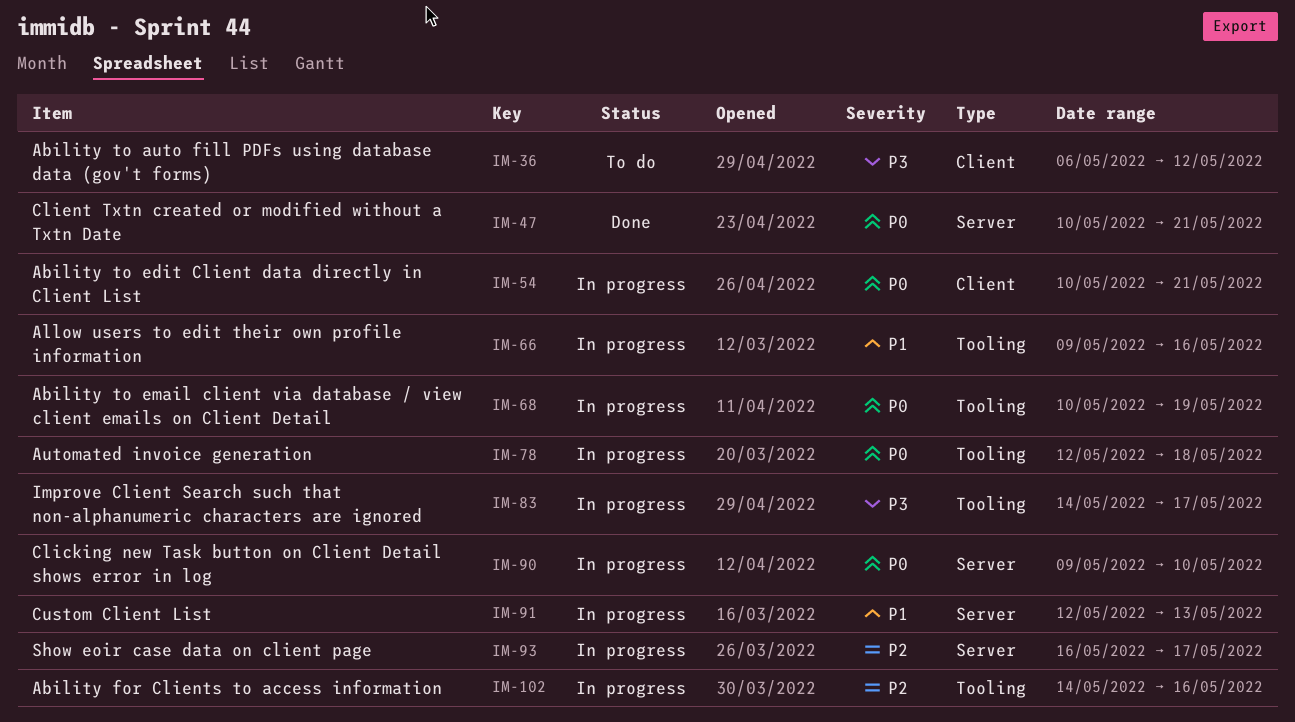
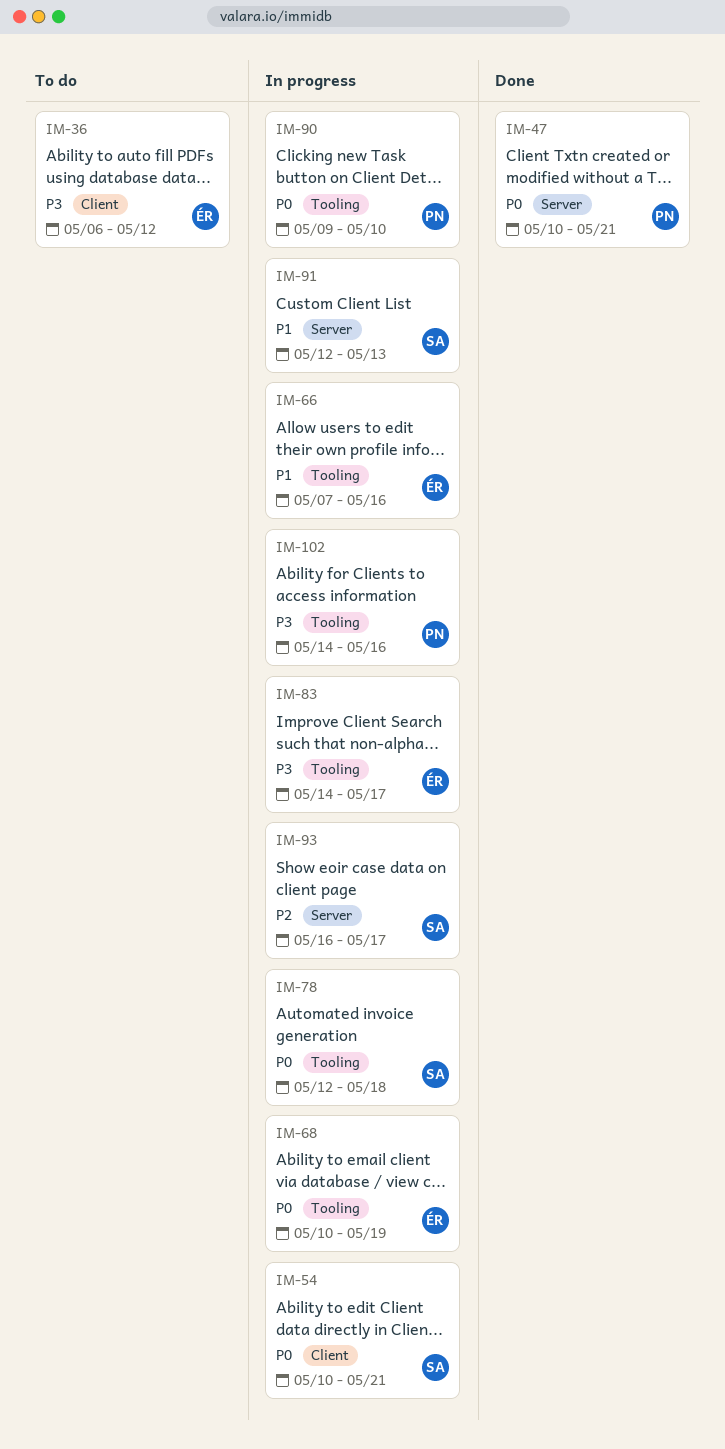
IM-66, start: May 9 -> May 7
IM-90, label: Server -> Tooling
IM-102, priority: P2 -> P3

